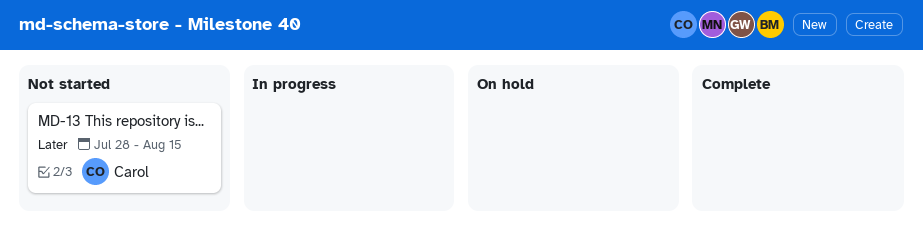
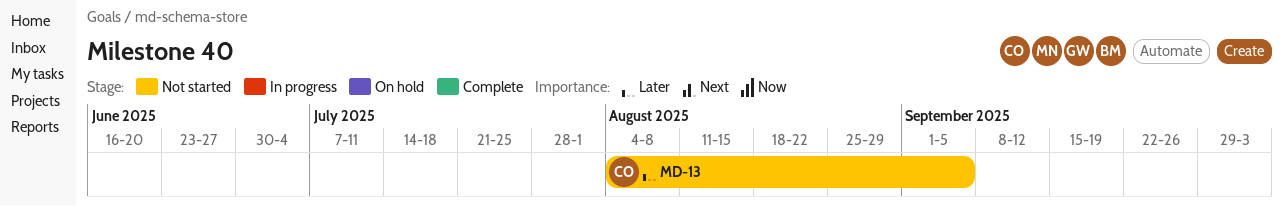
MD-13, start: Jul 28 -> Aug 4
MD-13, due: Aug 15 -> Sep 5

